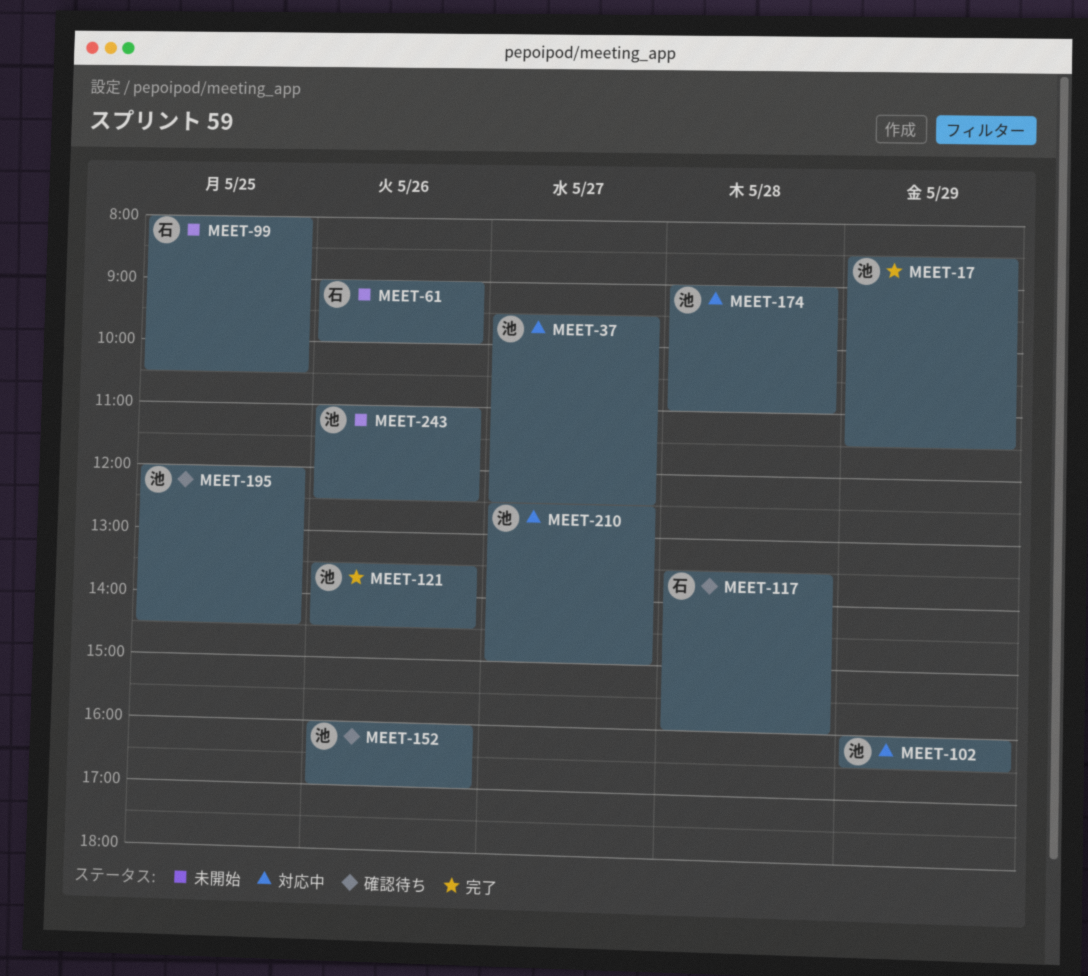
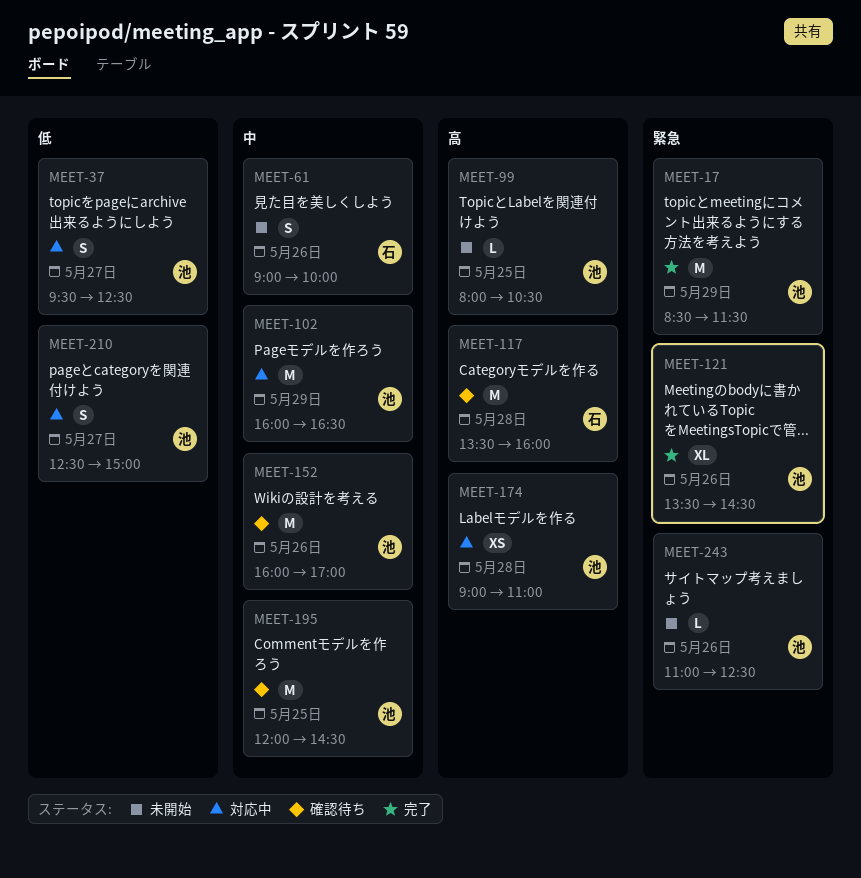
MEET-99, owner: 石 -> 池

